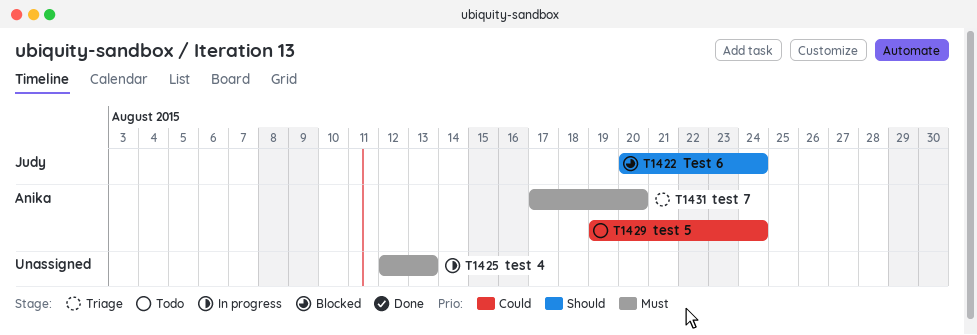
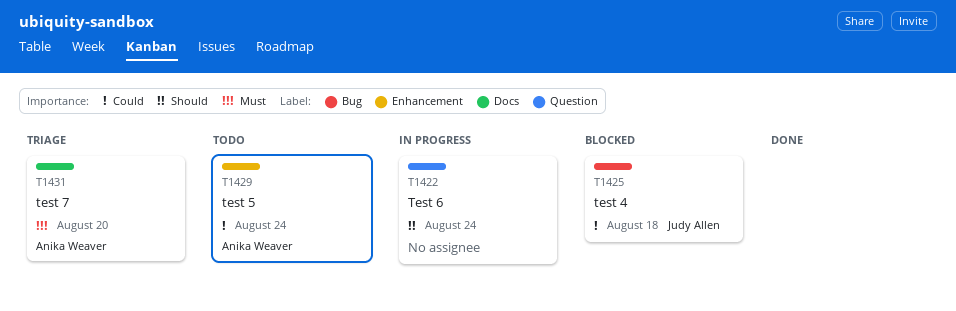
T1422, status: Blocked -> In progress
T1422, owner: Judy Allen -> none
T1425, status: In progress -> Blocked
T1425, owner: none -> Judy Allen
T1425, priority: Must -> Could
T1425, due: Aug 13 -> Aug 18

